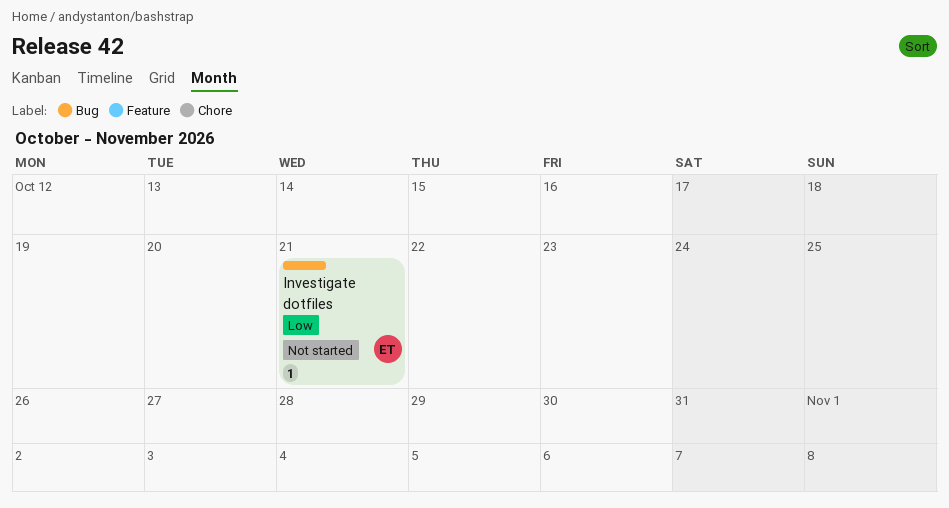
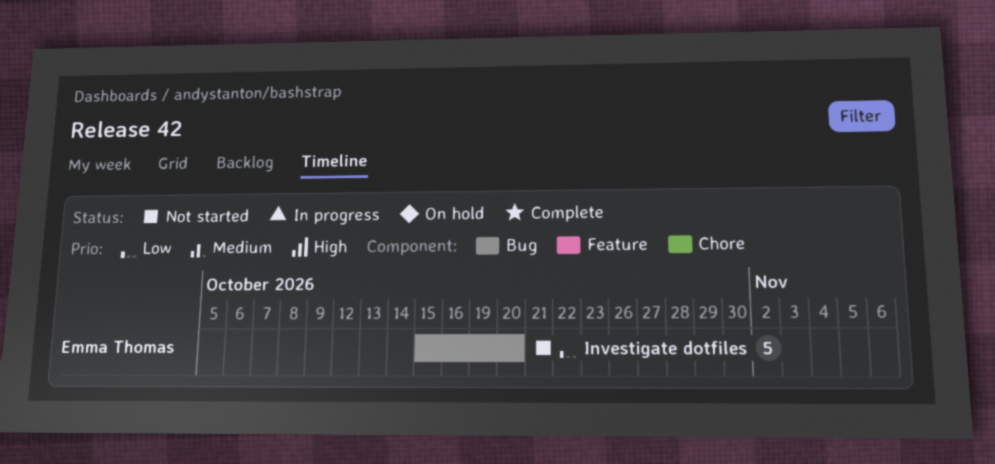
Investigate dotfiles, estimate: 1 -> 5
Investigate dotfiles, due: Oct 21 -> Oct 20

